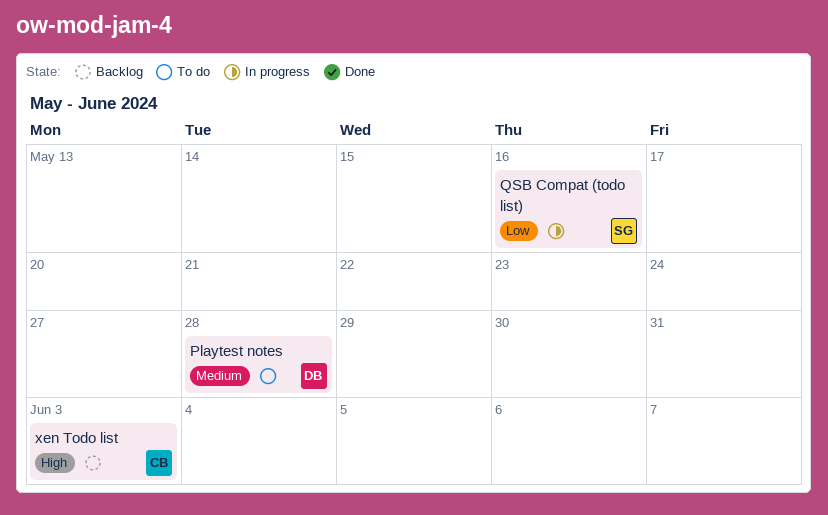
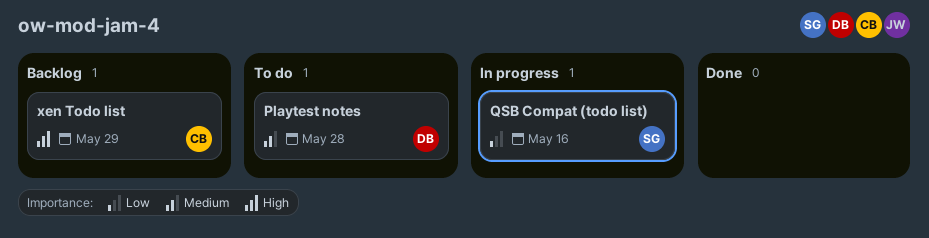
xen Todo list, due: Jun 3 -> May 29

